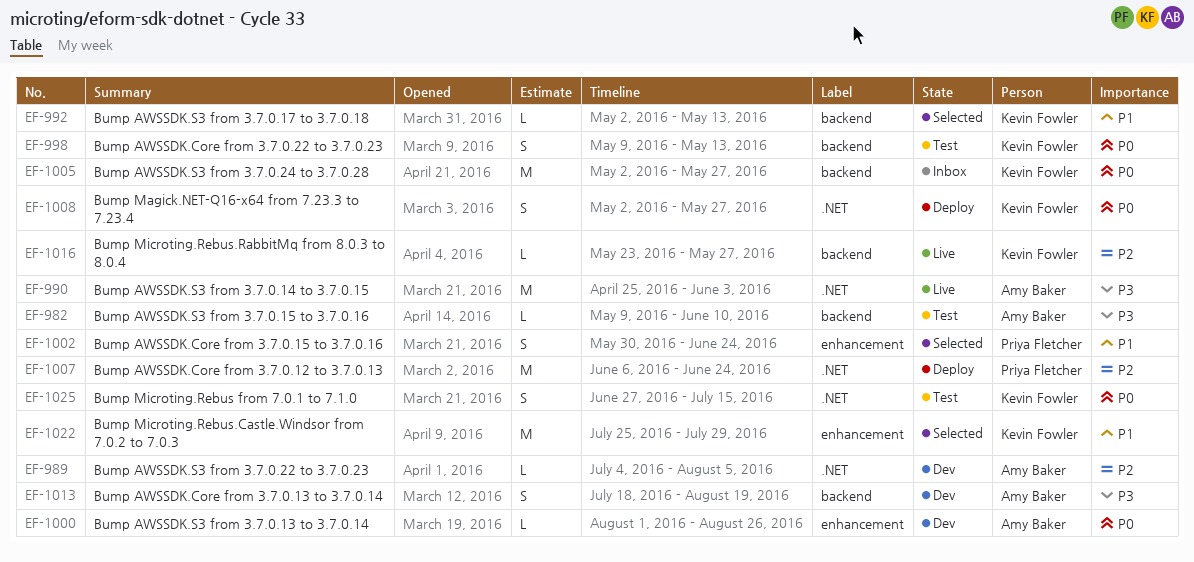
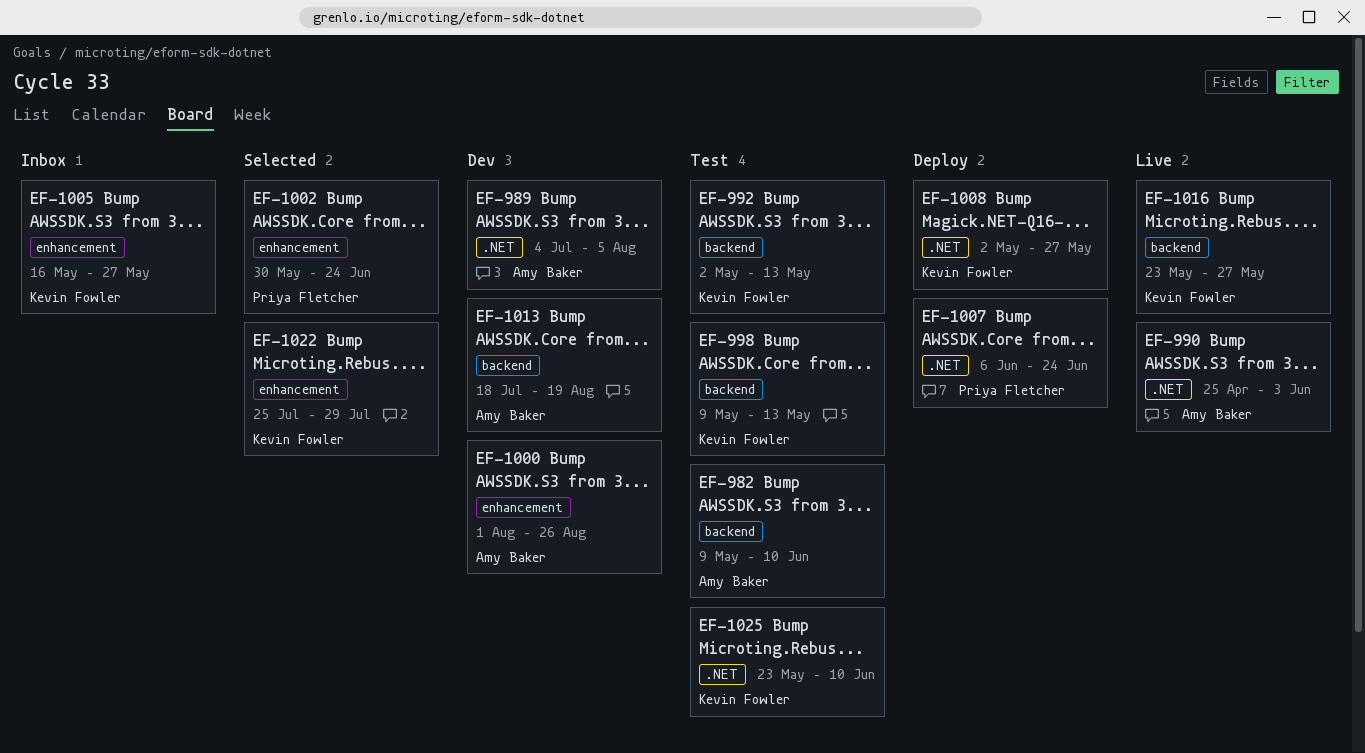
EF-992, status: Selected -> Test
EF-1005, label: backend -> enhancement
EF-1005, start: May 2 -> May 16
EF-1025, start: Jun 27 -> May 23
EF-1025, due: Jul 15 -> Jun 10

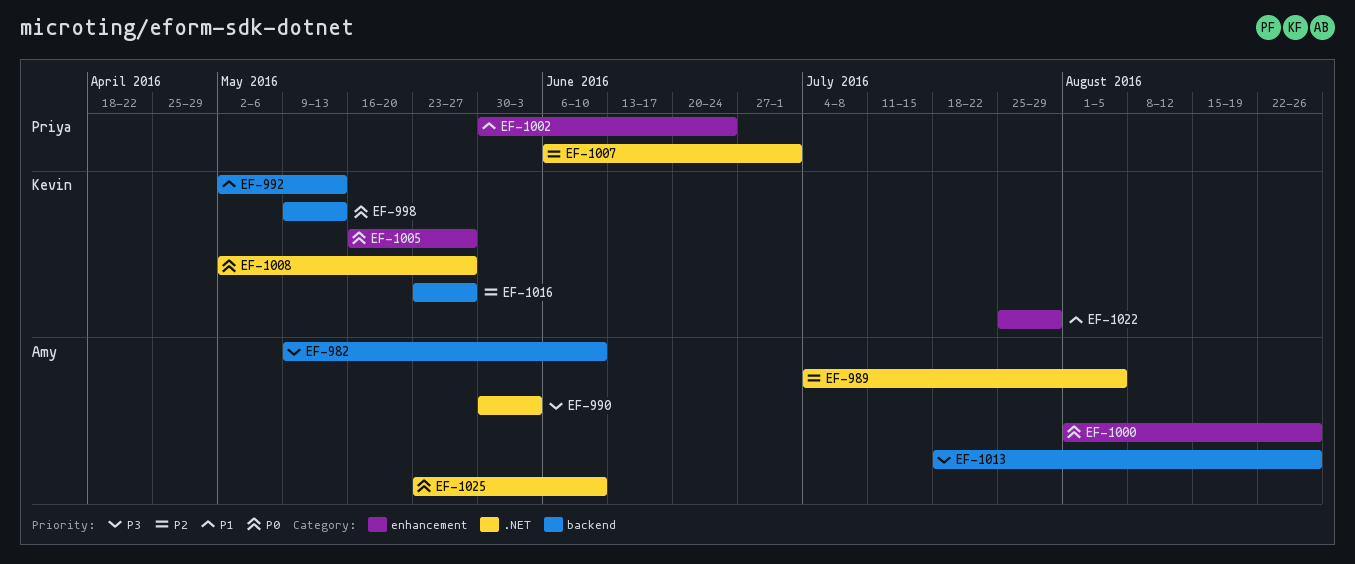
EF-990, start: Apr 25 -> May 30
EF-1007, due: Jun 24 -> Jul 1
EF-1013, due: Aug 19 -> Aug 26
EF-1025, owner: Kevin Fowler -> Amy Baker

